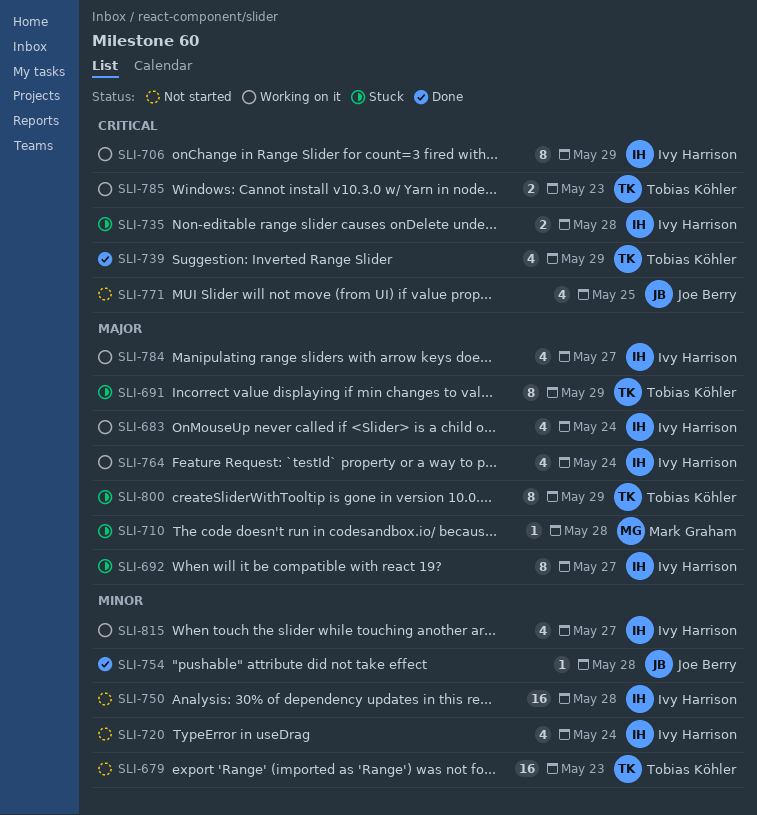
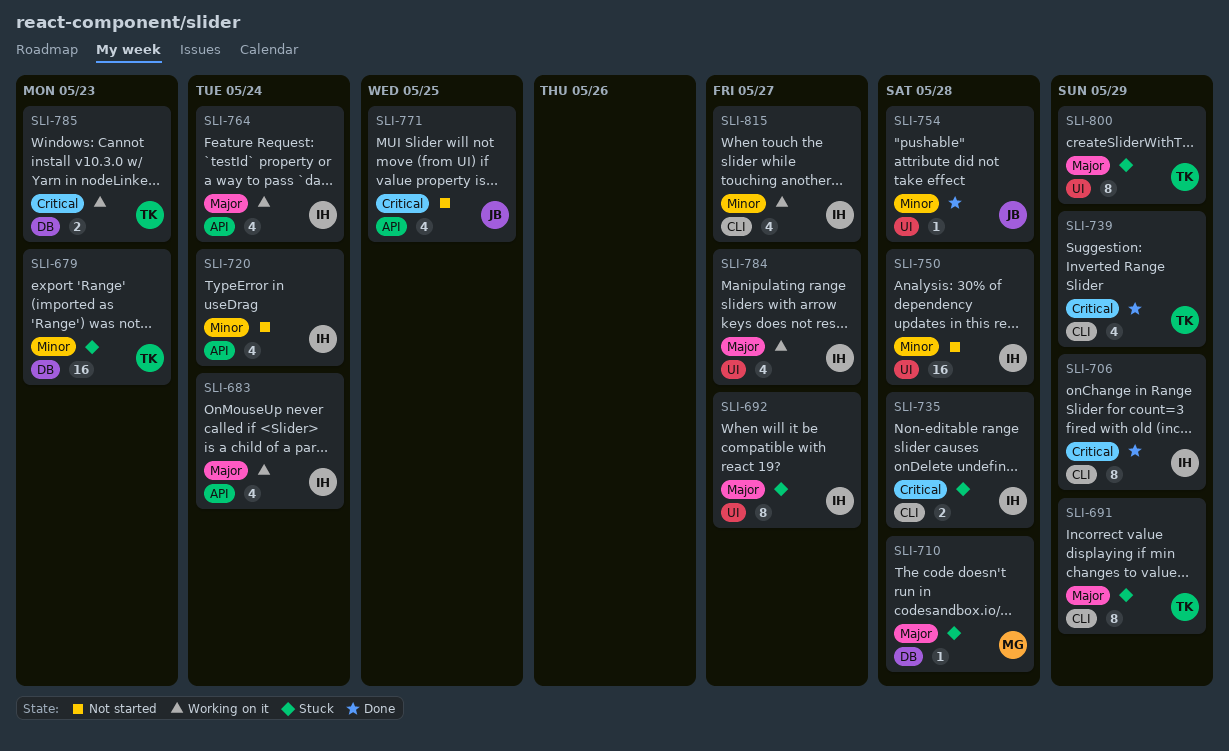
SLI-679, status: Not started -> Stuck
SLI-706, status: Working on it -> Done

